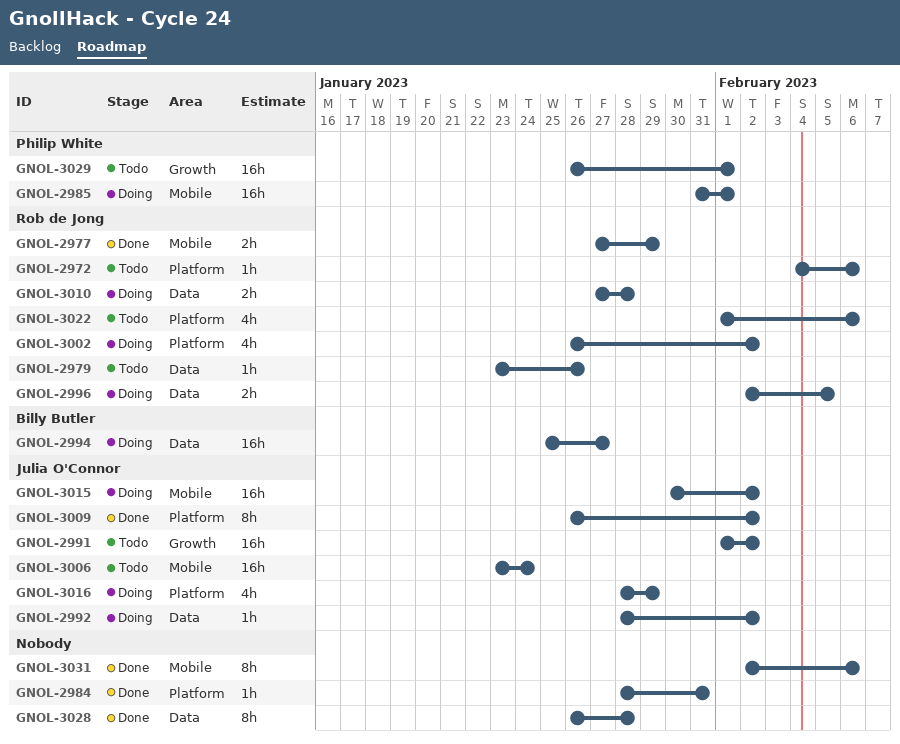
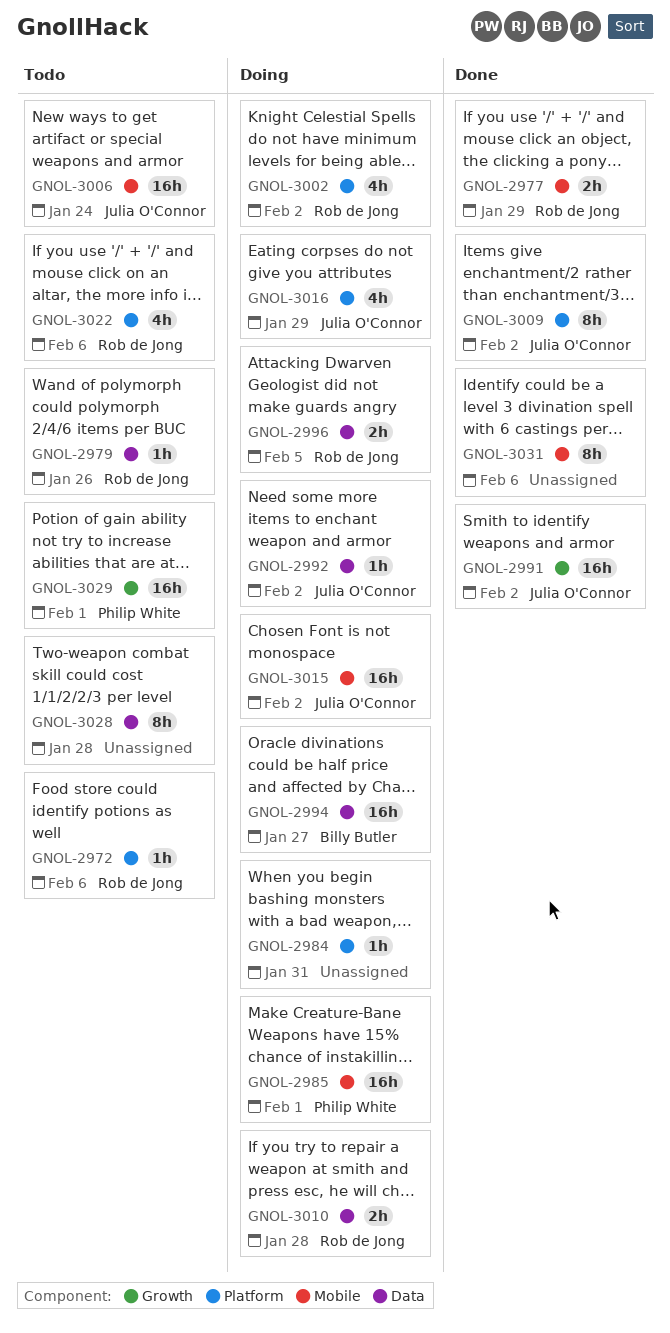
GNOL-2984, status: Done -> Doing
GNOL-2991, status: Todo -> Done
GNOL-3028, status: Done -> Todo

